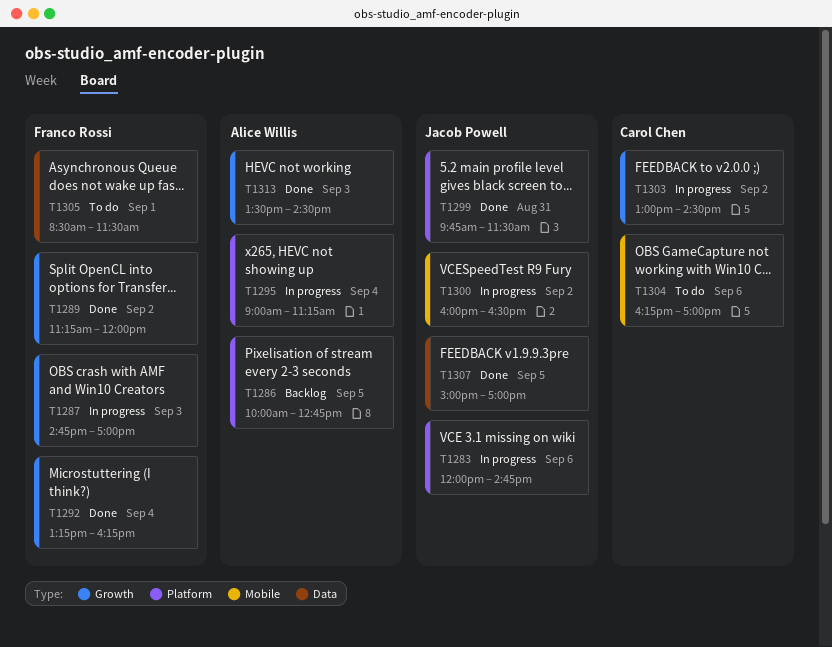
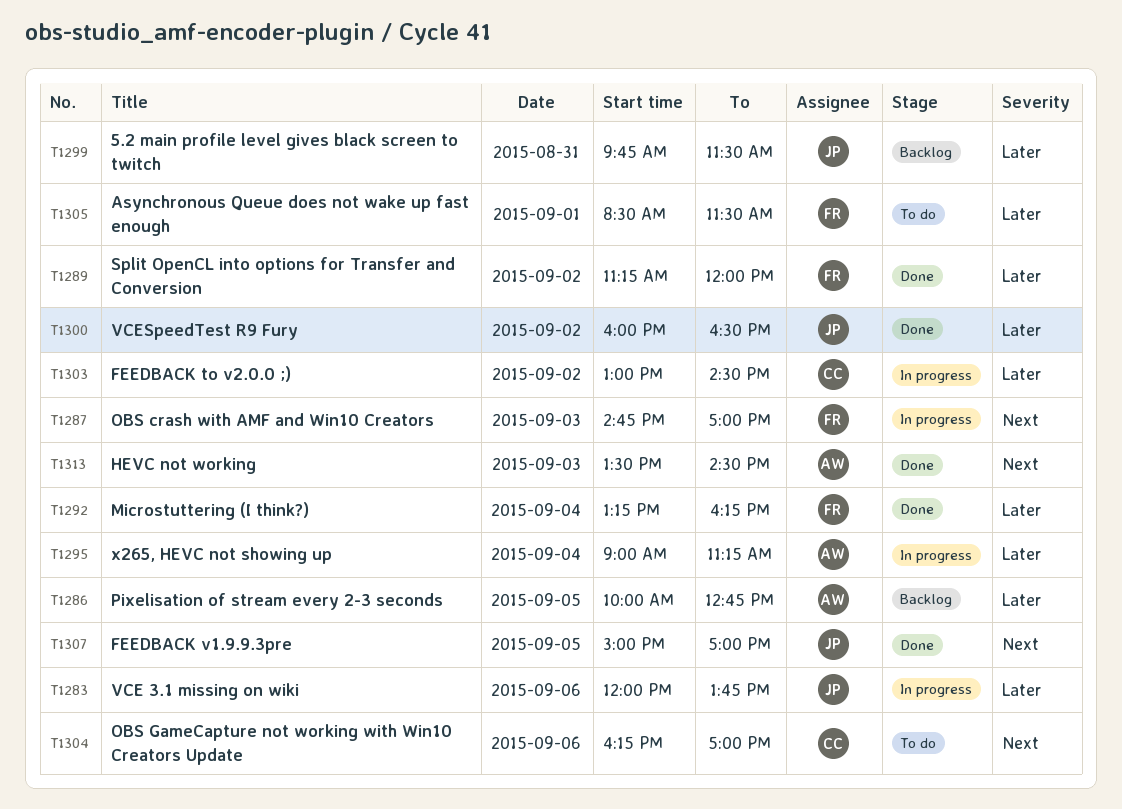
T1283, ends: 14:45 -> 13:45
T1299, status: Done -> Backlog
T1300, status: In progress -> Done

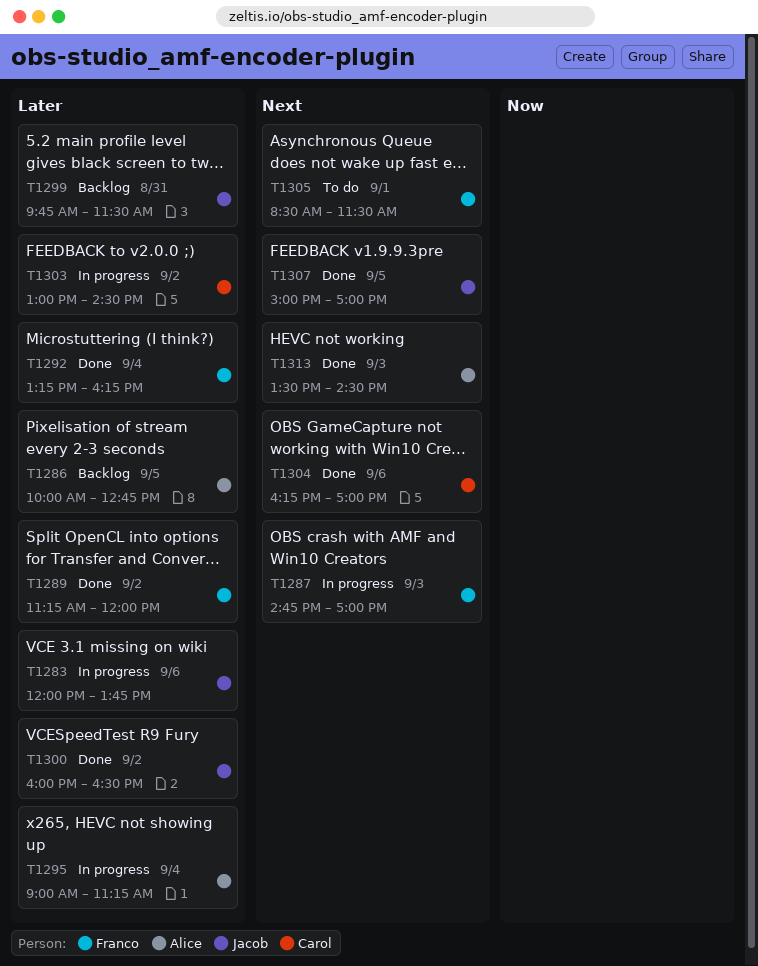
T1304, status: To do -> Done
T1305, priority: Later -> Next

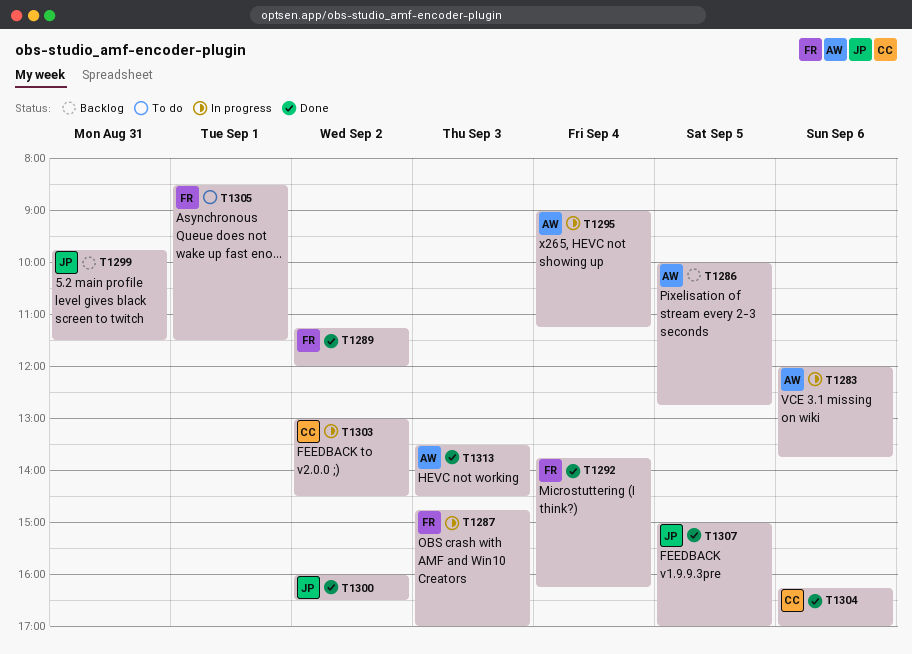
T1283, owner: Jacob -> Alice
T1292, begins: 13:15 -> 13:45

